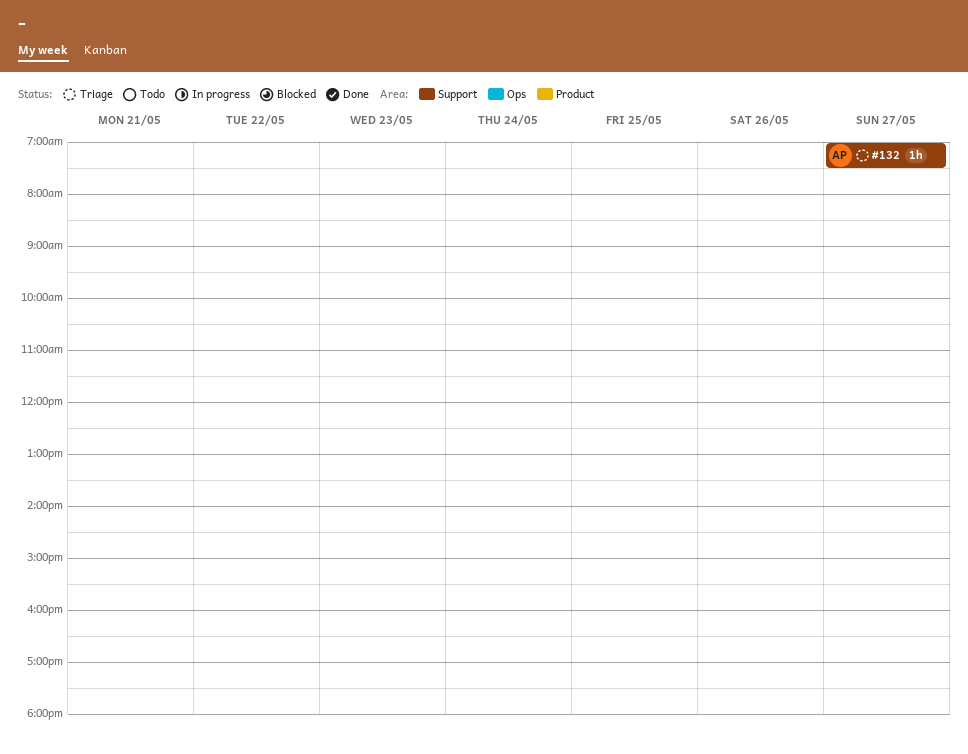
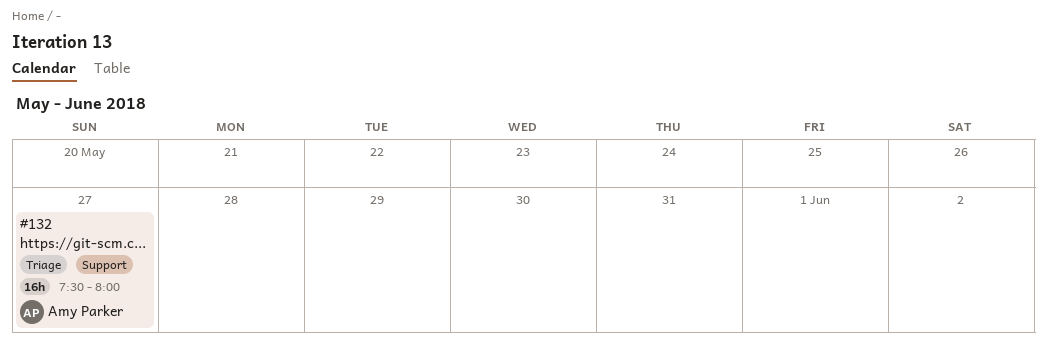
#132, estimate: 1h -> 16h
#132, begins: 07:00 -> 07:30
#132, ends: 07:30 -> 08:00

